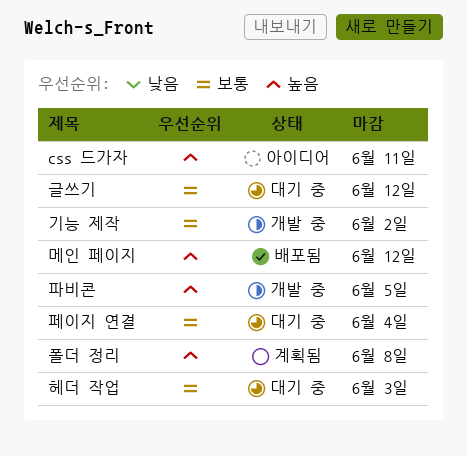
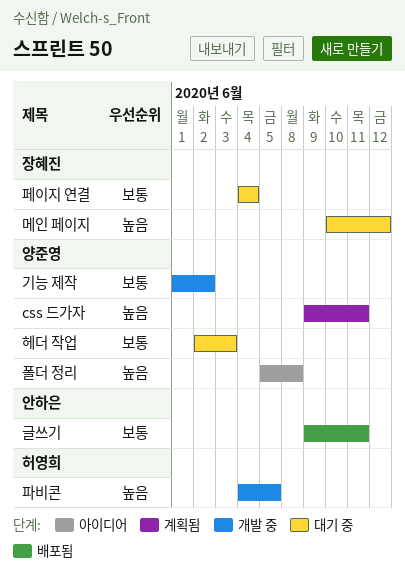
css 드가자, status: 아이디어 -> 계획됨
글쓰기, status: 대기 중 -> 배포됨
글쓰기, due: Jun 12 -> Jun 11
메인 페이지, status: 배포됨 -> 대기 중
폴더 정리, status: 계획됨 -> 아이디어

